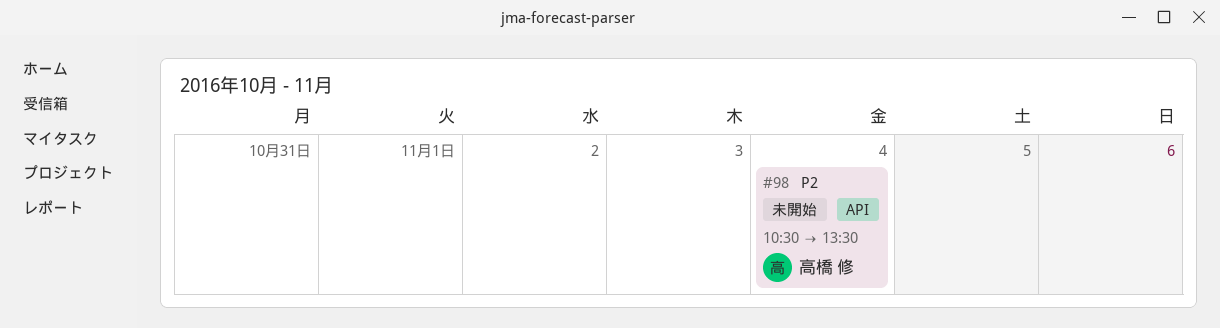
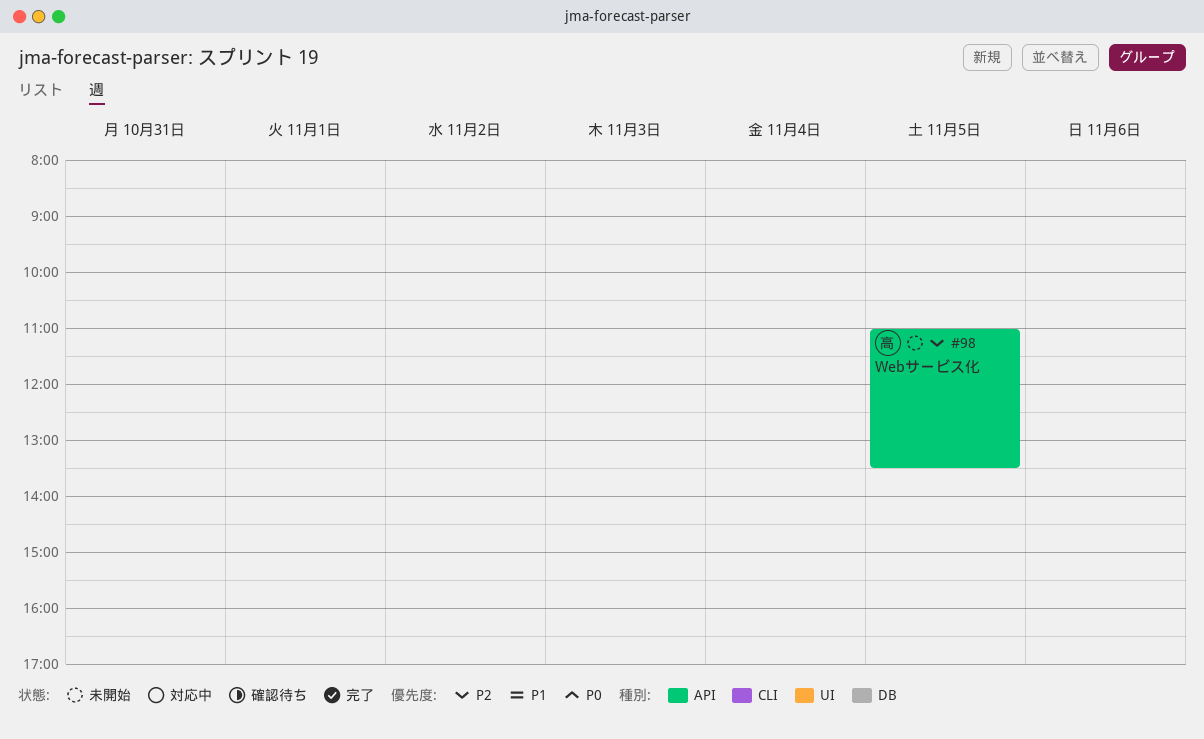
#98, day: Nov 4 -> Nov 5
#98, begins: 10:30 -> 11:00

